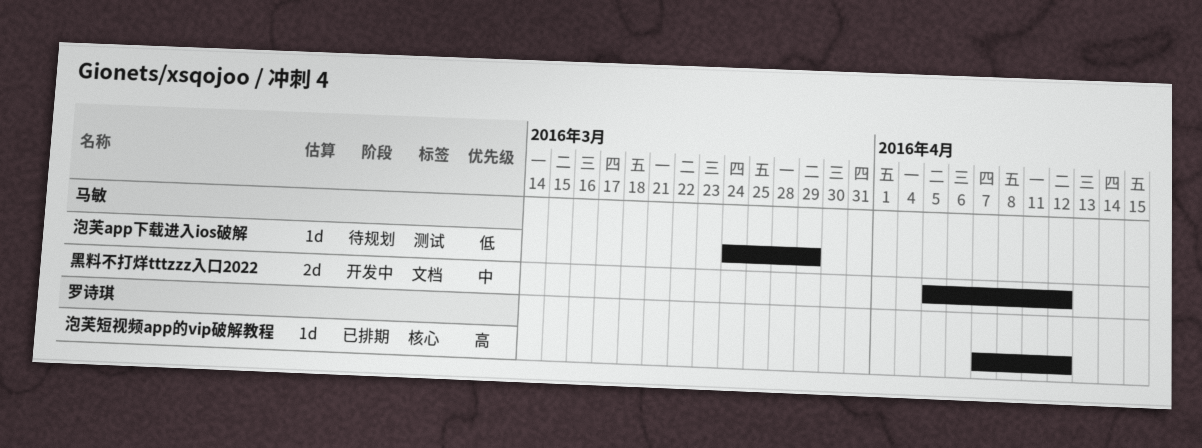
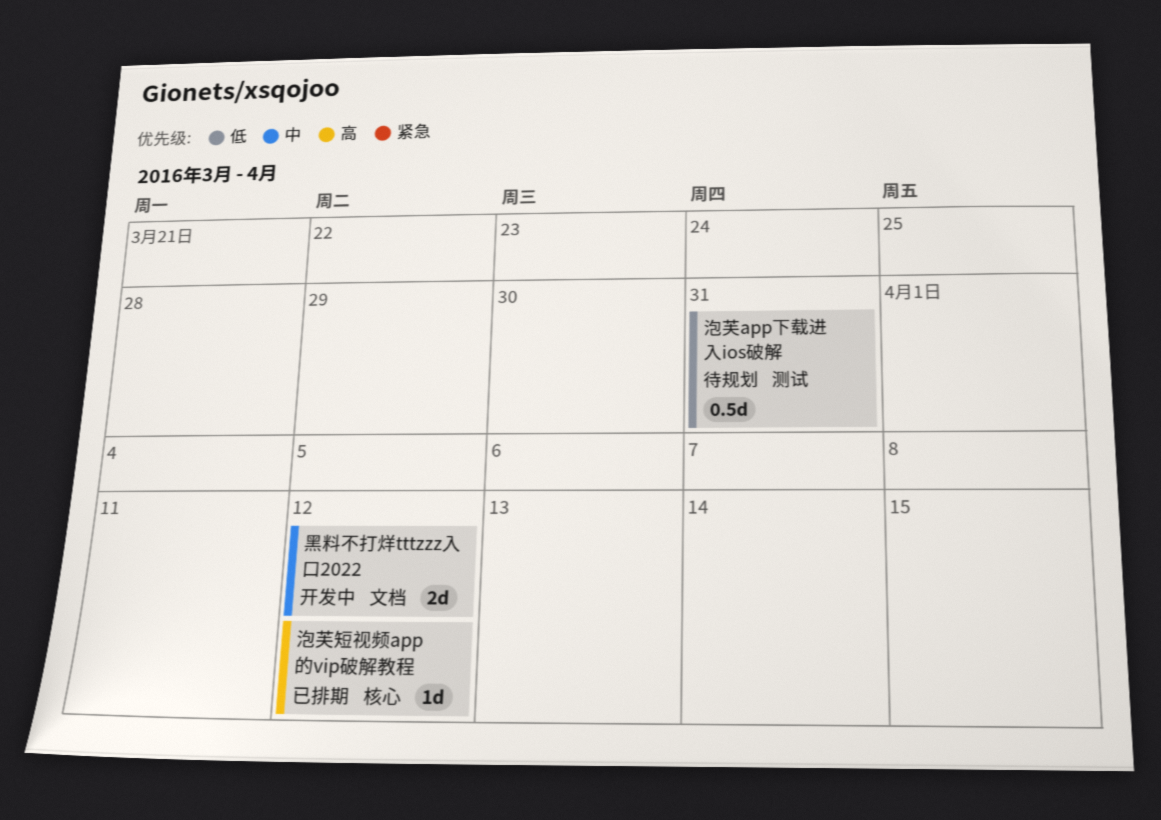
泡芙app下载进入ios破解, estimate: 1d -> 0.5d
泡芙app下载进入ios破解, due: Mar 29 -> Mar 31

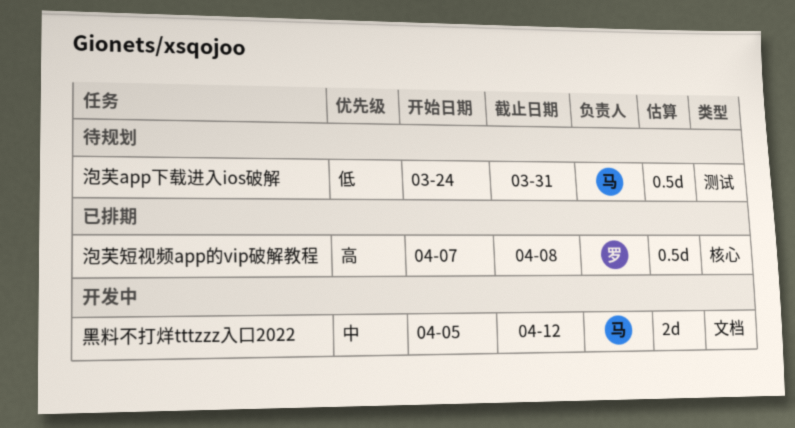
泡芙短视频app的vip破解教程, estimate: 1d -> 0.5d
泡芙短视频app的vip破解教程, due: Apr 12 -> Apr 8

